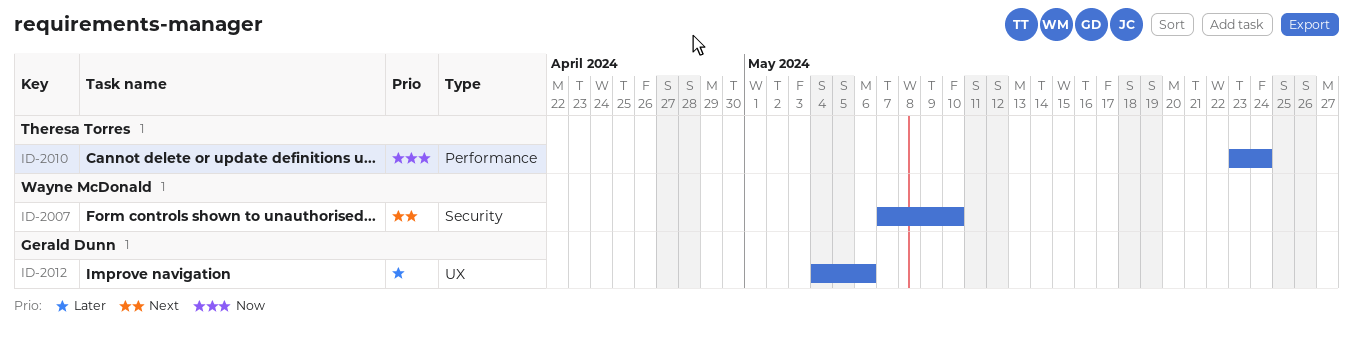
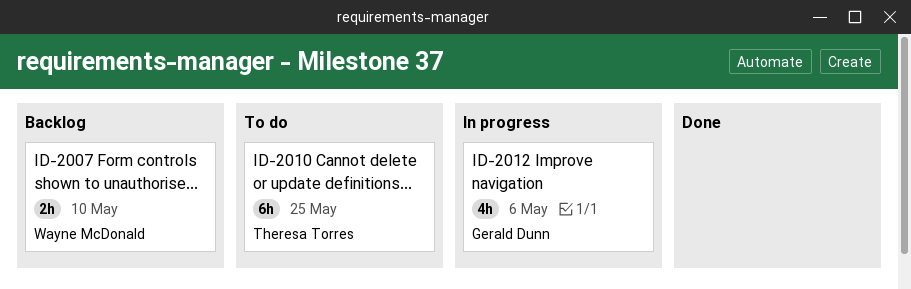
ID-2010, due: May 24 -> May 25

